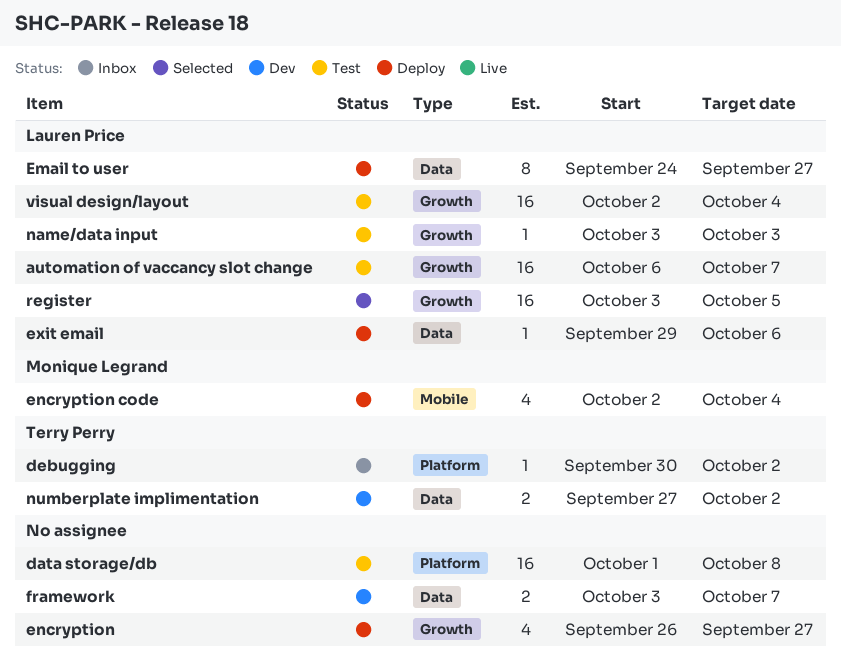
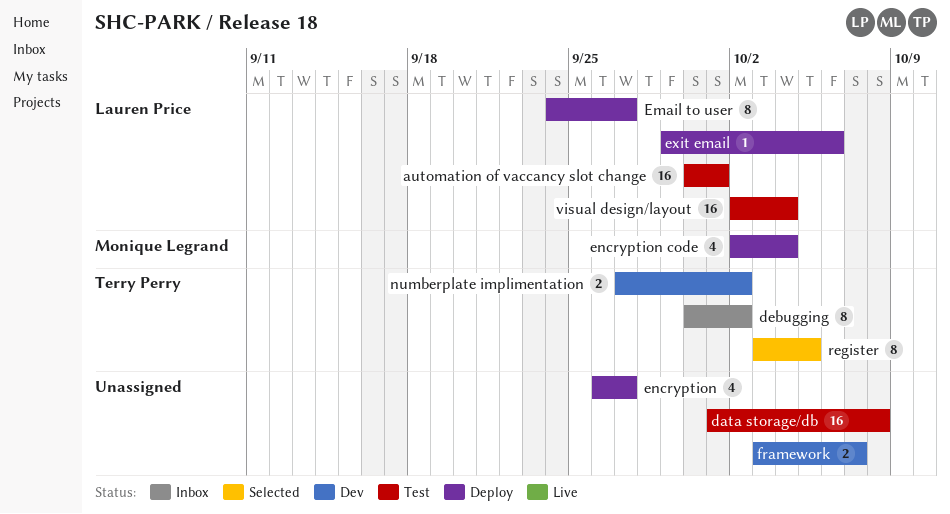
automation of vaccancy slot change, start: Oct 6 -> Sep 30
automation of vaccancy slot change, due: Oct 7 -> Oct 1
debugging, estimate: 1 -> 8
name/data input: present -> none
register, owner: Lauren Price -> Terry Perry
register, estimate: 16 -> 8

